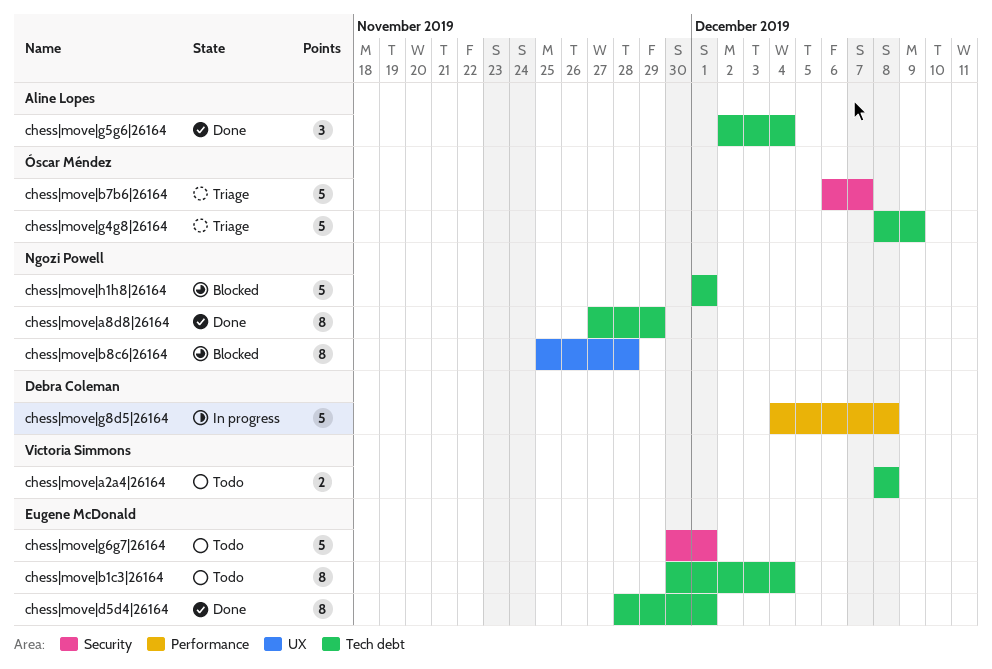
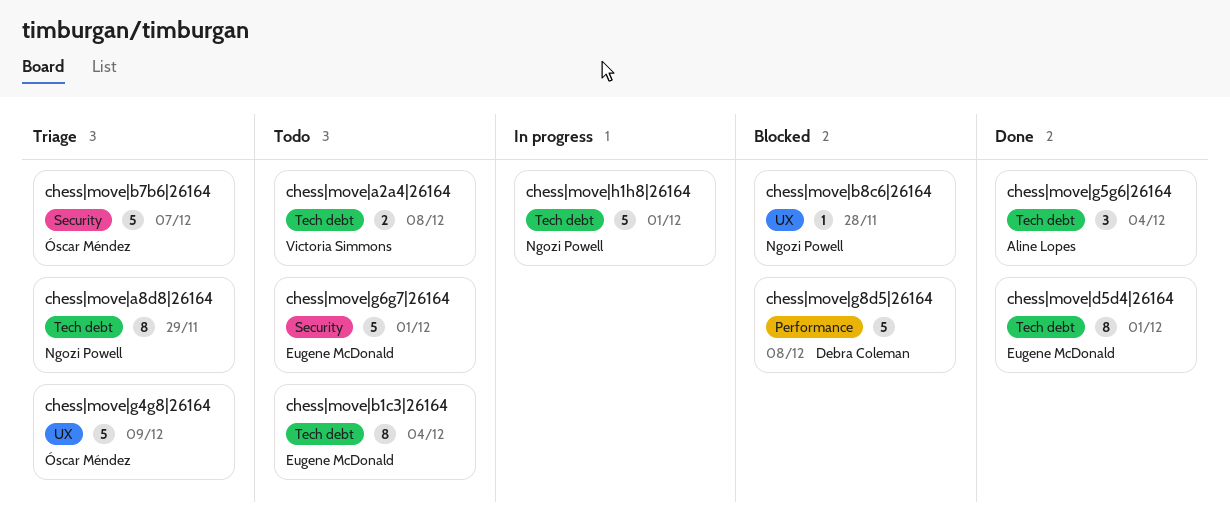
chess|move|a8d8|26164, status: Done -> Triage
chess|move|b8c6|26164, estimate: 8 -> 1
chess|move|g4g8|26164, label: Tech debt -> UX
chess|move|g8d5|26164, status: In progress -> Blocked
chess|move|h1h8|26164, status: Blocked -> In progress

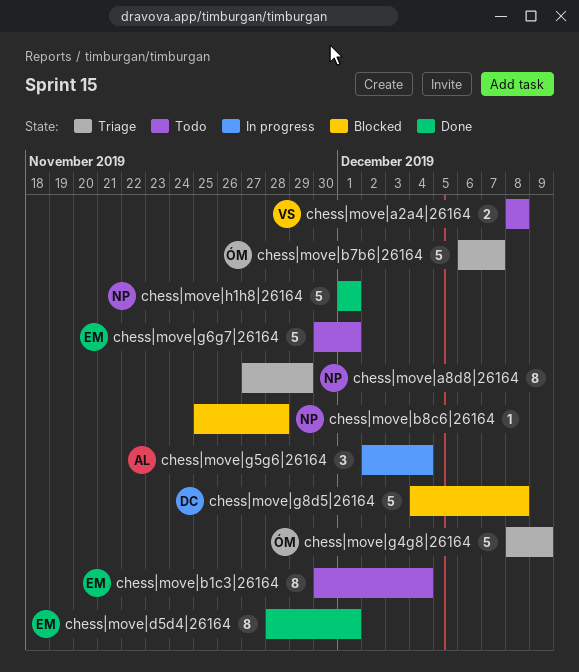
chess|move|g5g6|26164, status: Done -> In progress
chess|move|h1h8|26164, status: In progress -> Done

